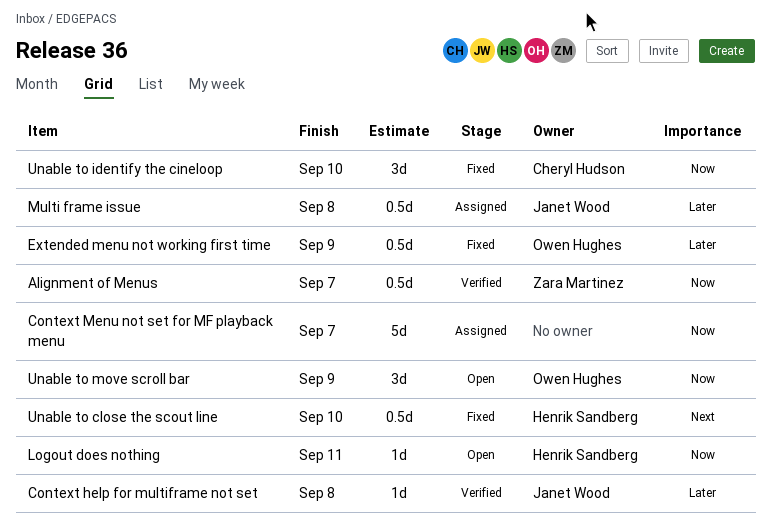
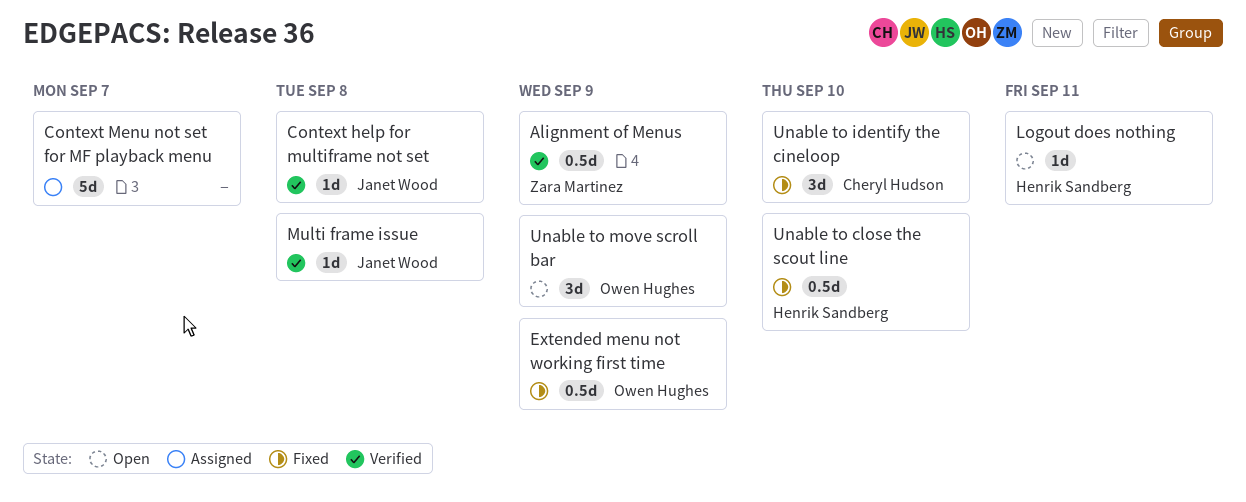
Alignment of Menus, due: Sep 7 -> Sep 9
Multi frame issue, status: Assigned -> Verified
Multi frame issue, estimate: 0.5d -> 1d

